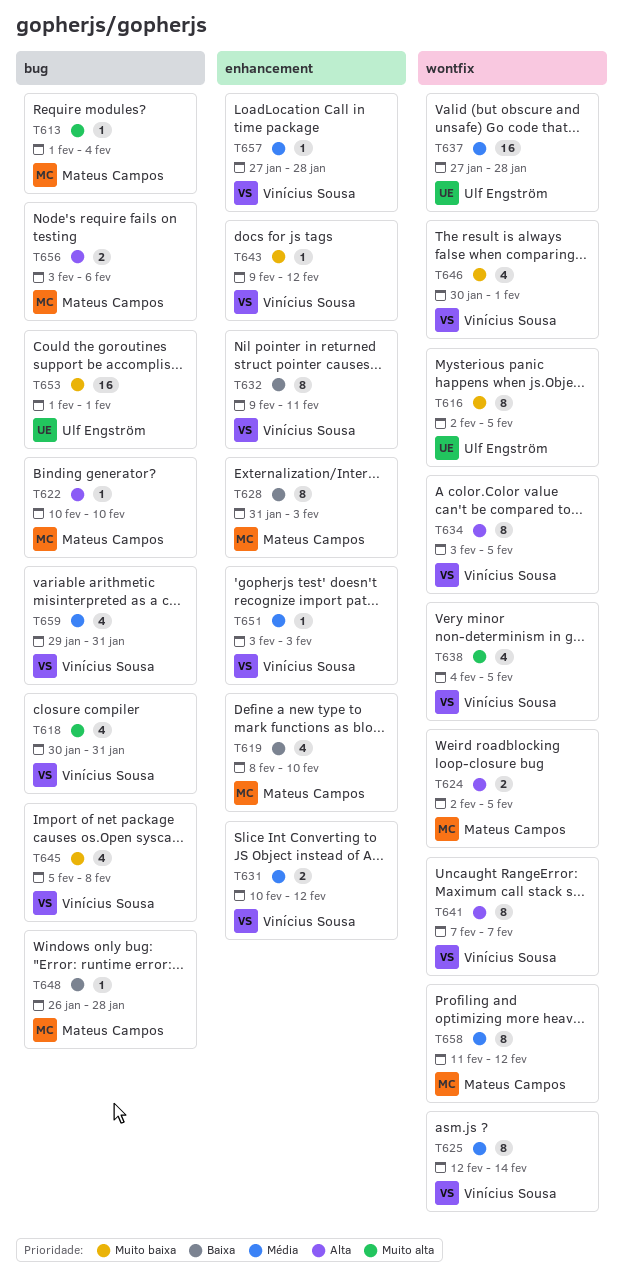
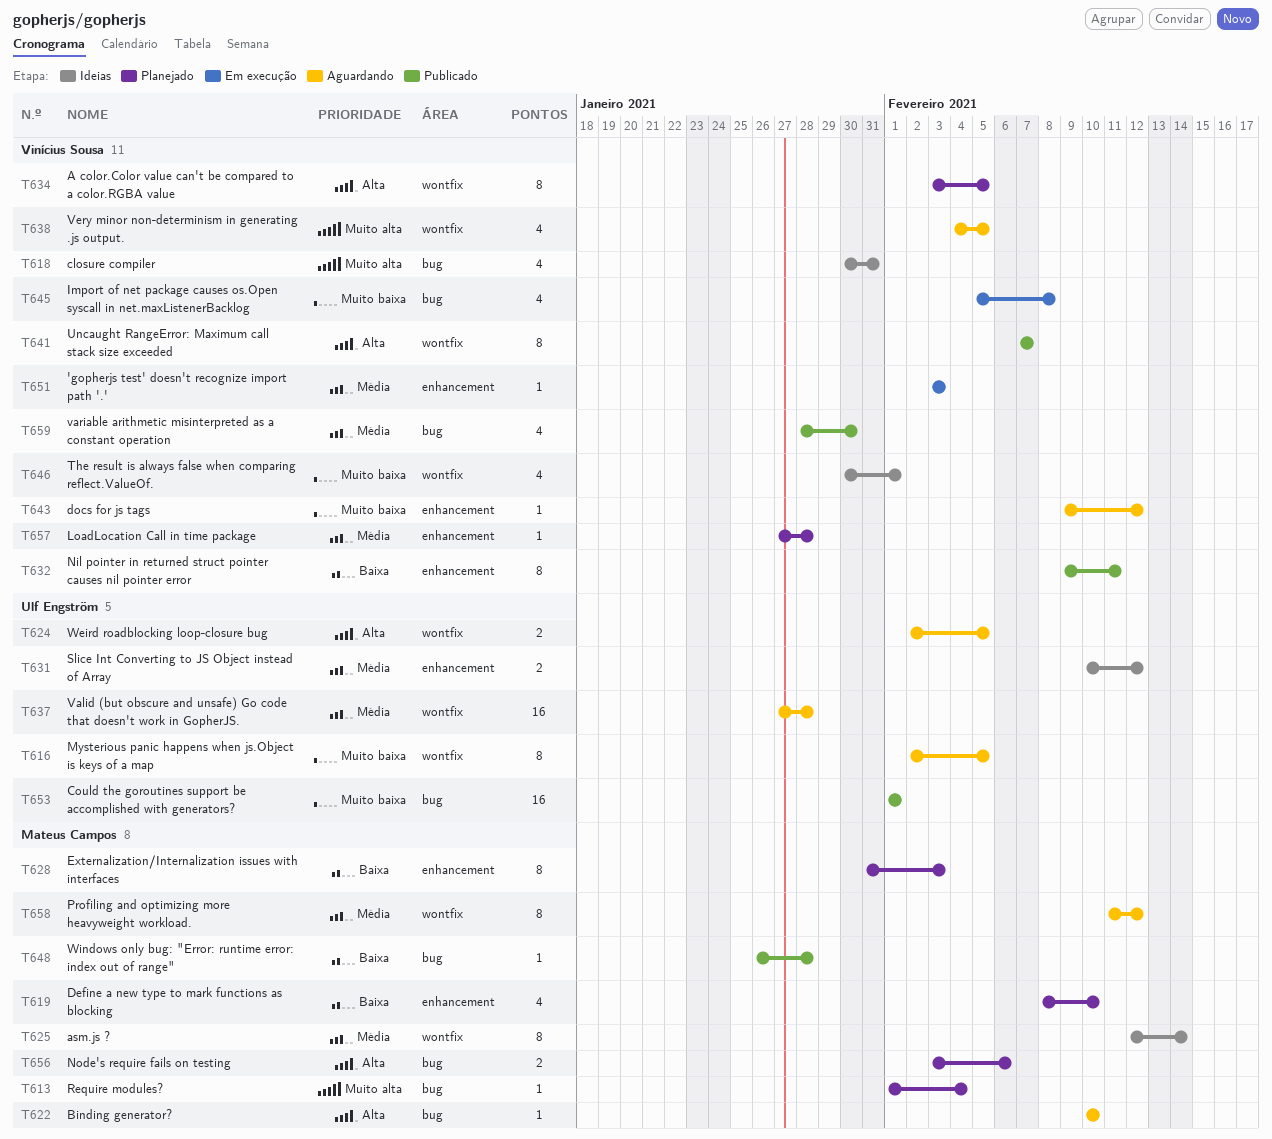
T624, owner: Mateus Campos -> Ulf Engström
T625, owner: Vinícius Sousa -> Mateus Campos
T631, owner: Vinícius Sousa -> Ulf Engström
T659, start: Jan 29 -> Jan 28
T659, due: Jan 31 -> Jan 30

